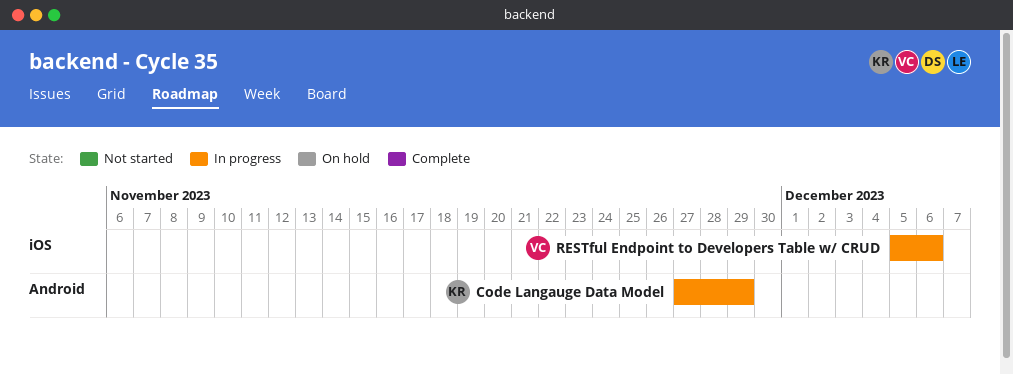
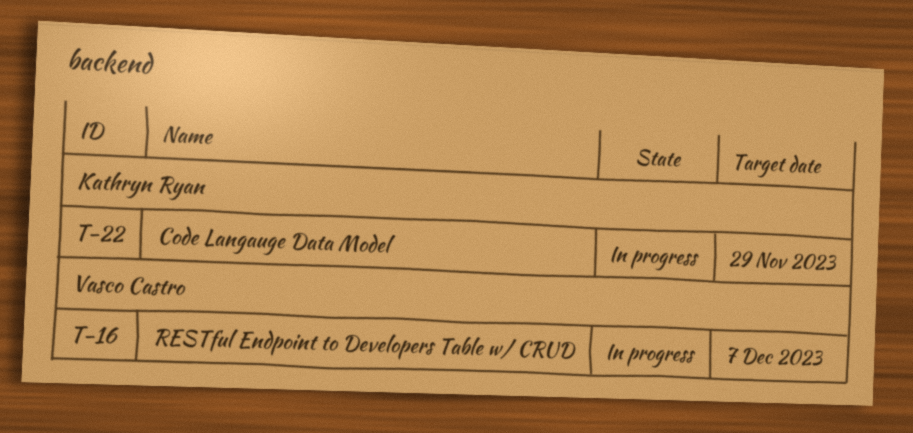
RESTful Endpoint to Developers Table w/ CRUD, due: Dec 6 -> Dec 7

